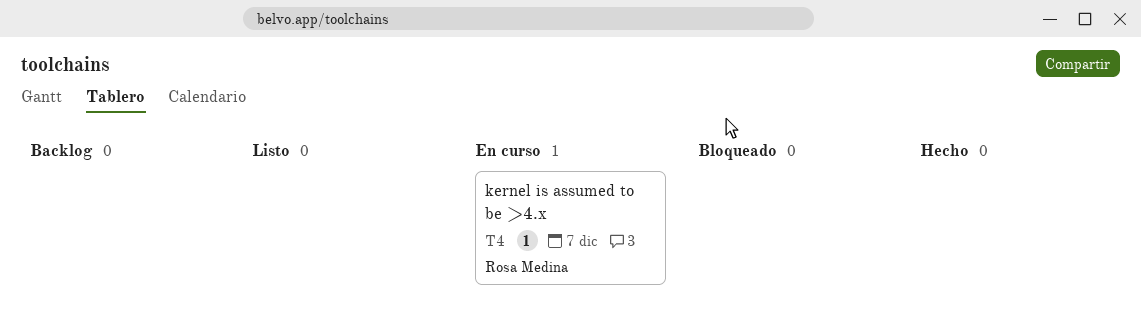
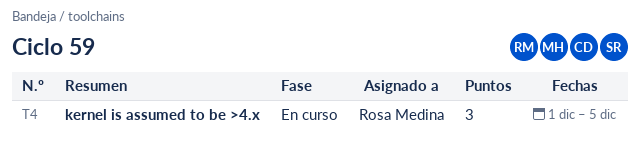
T4, estimate: 1 -> 3
T4, due: Dec 7 -> Dec 5

